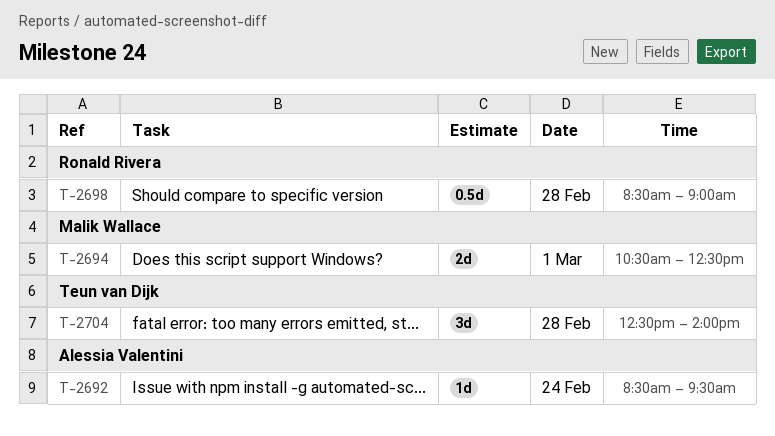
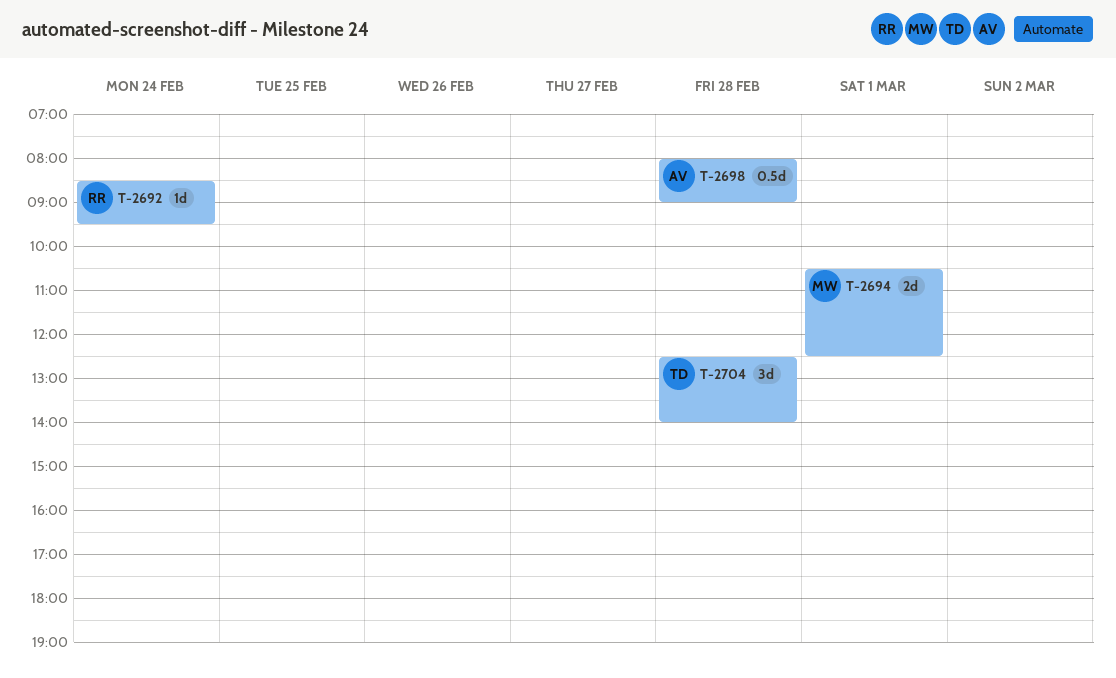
T-2692, owner: Alessia Valentini -> Ronald Rivera
T-2698, owner: Ronald Rivera -> Alessia Valentini
T-2698, begins: 08:30 -> 08:00

